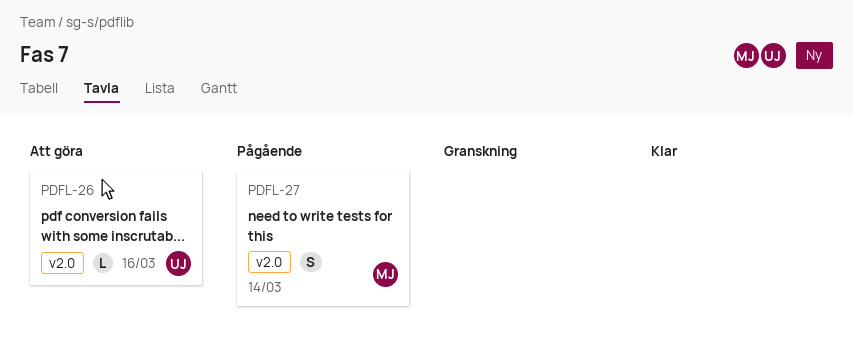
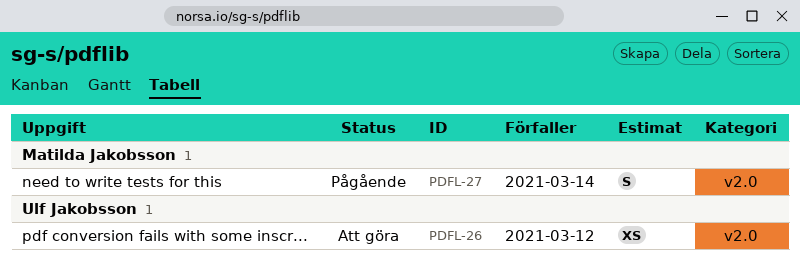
PDFL-26, estimate: L -> XS
PDFL-26, due: Mar 16 -> Mar 12

